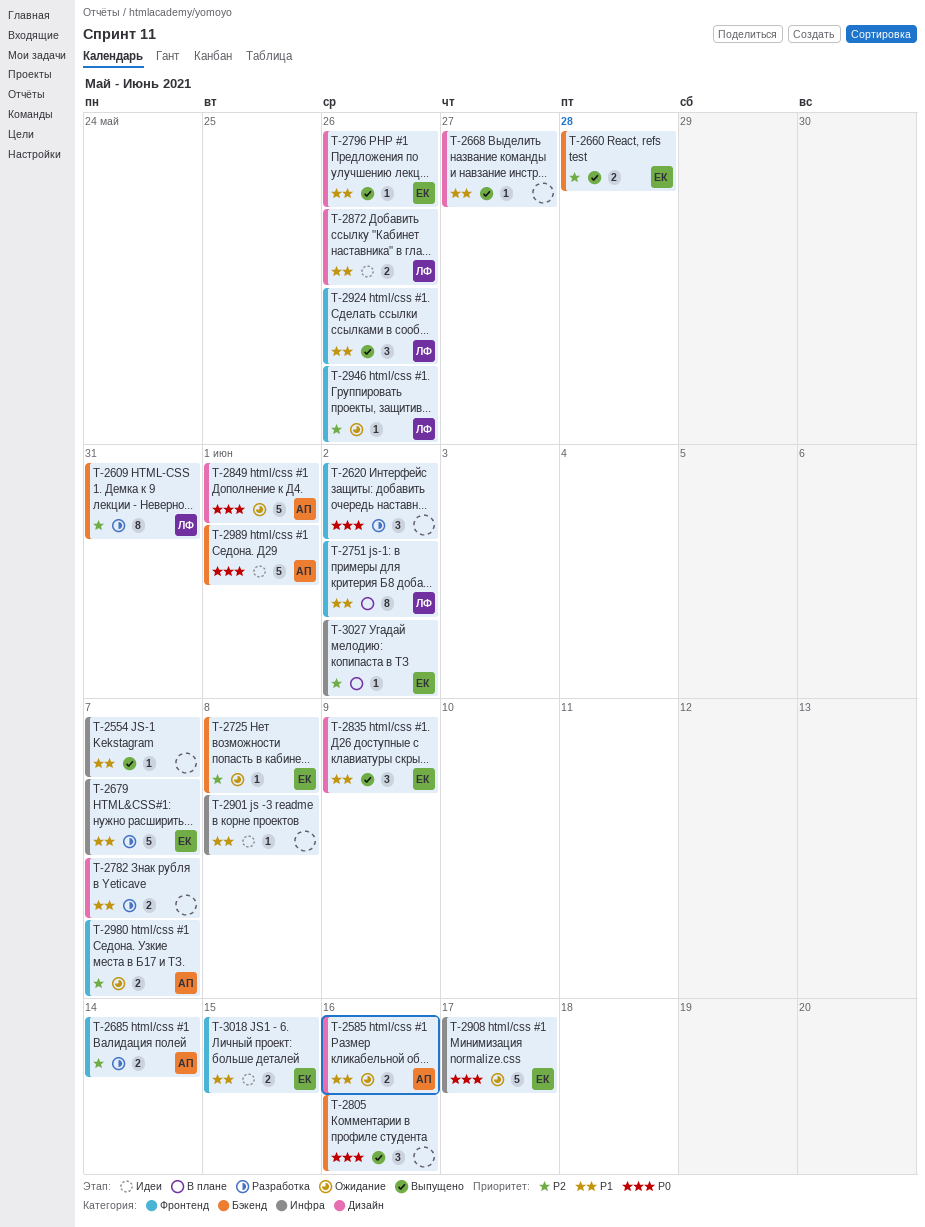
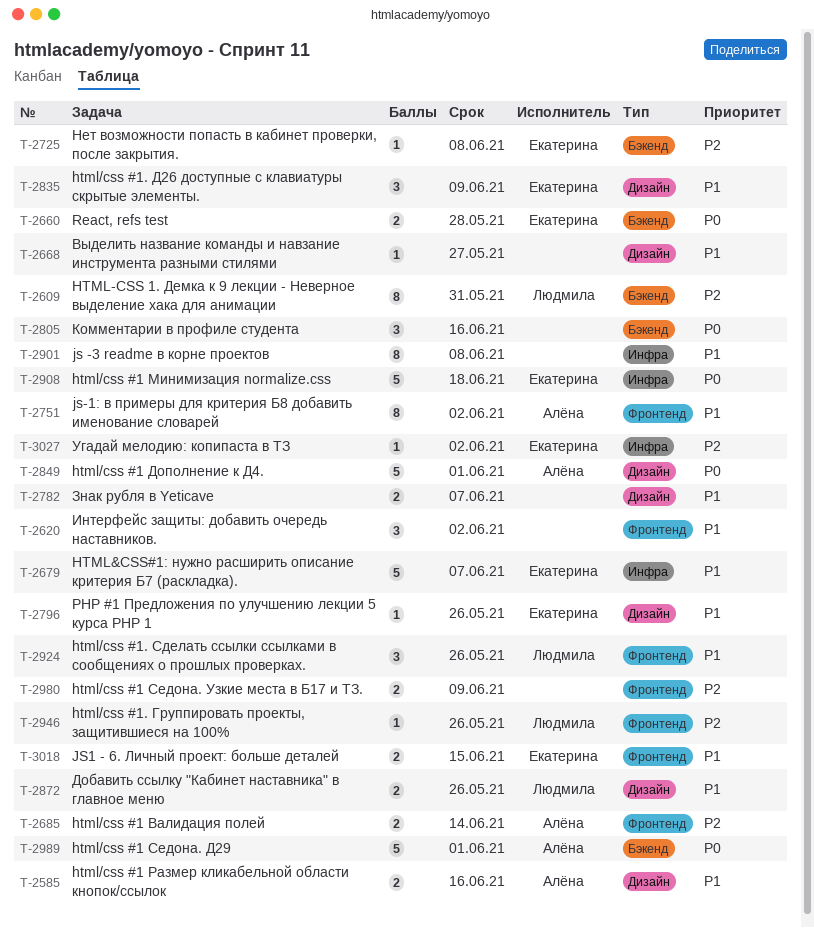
T-2554: present -> none
T-2620, priority: P0 -> P1
T-2660, priority: P2 -> P0
T-2751, owner: Людмила -> Алёна
T-2901, estimate: 1 -> 8
T-2908, due: Jun 17 -> Jun 18
T-2980, owner: Алёна -> none
T-2980, due: Jun 7 -> Jun 9

